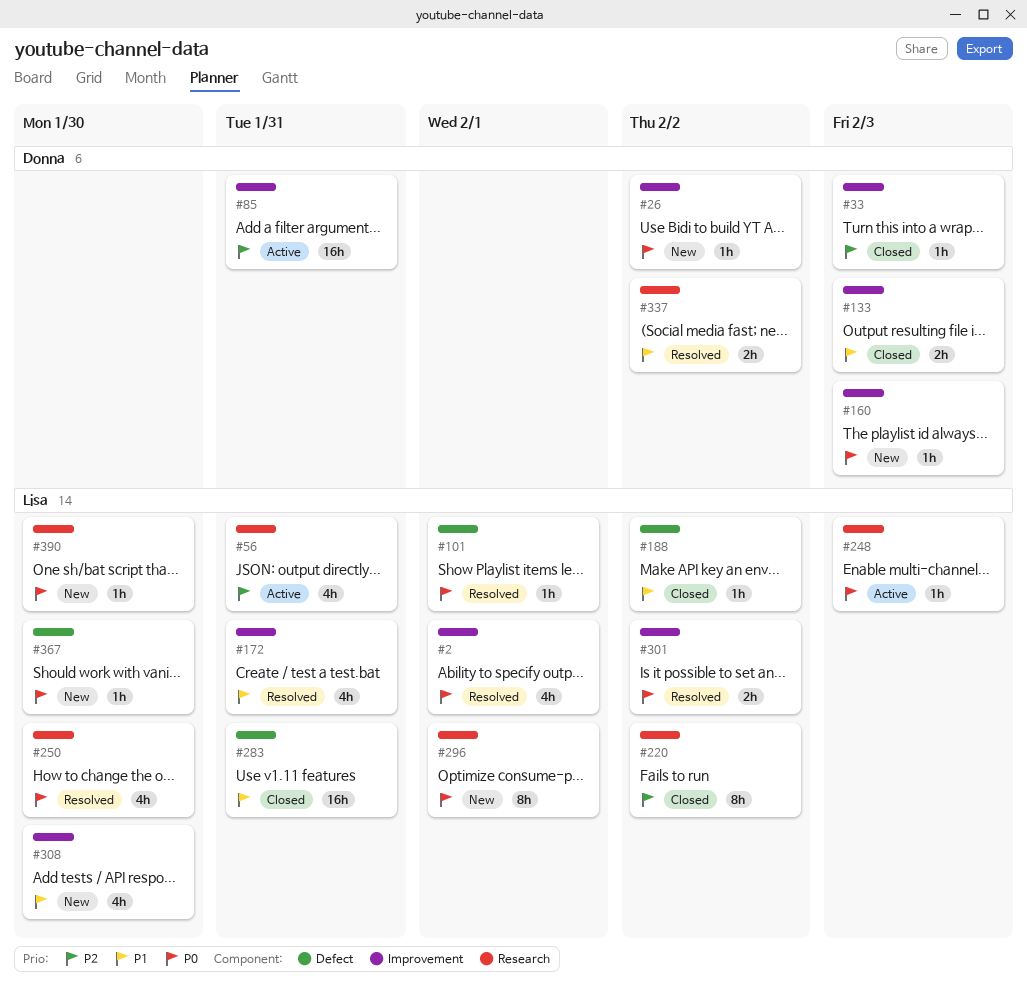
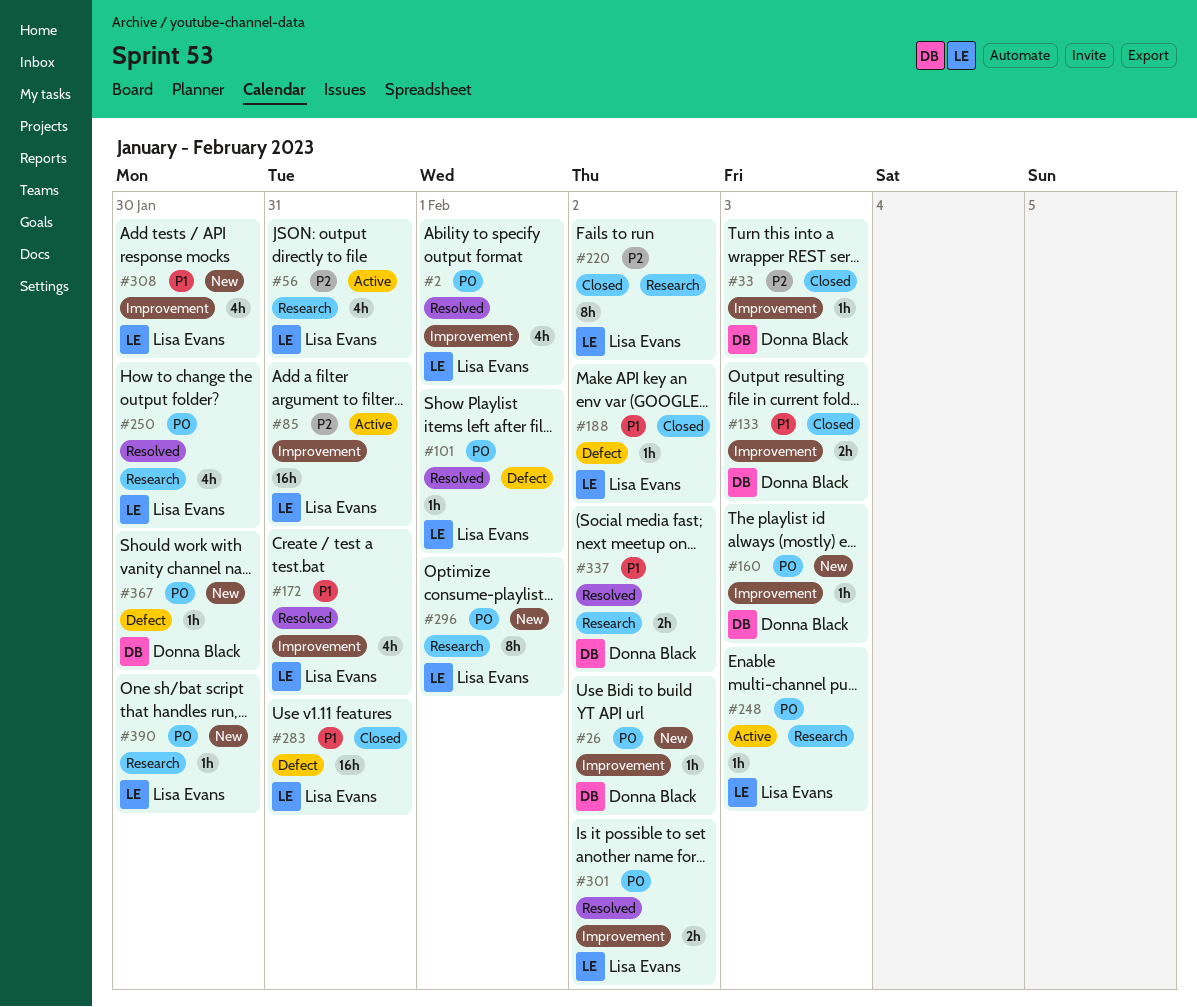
#85, owner: Donna Black -> Lisa Evans
#367, owner: Lisa Evans -> Donna Black

